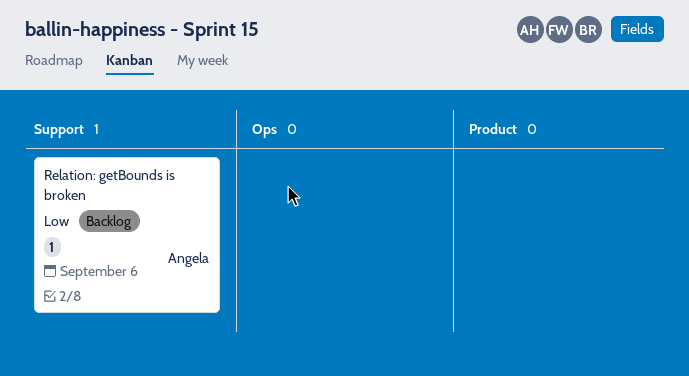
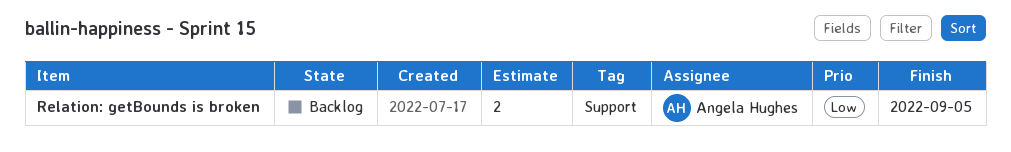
Relation: getBounds is broken, estimate: 1 -> 2
Relation: getBounds is broken, due: Sep 6 -> Sep 5

